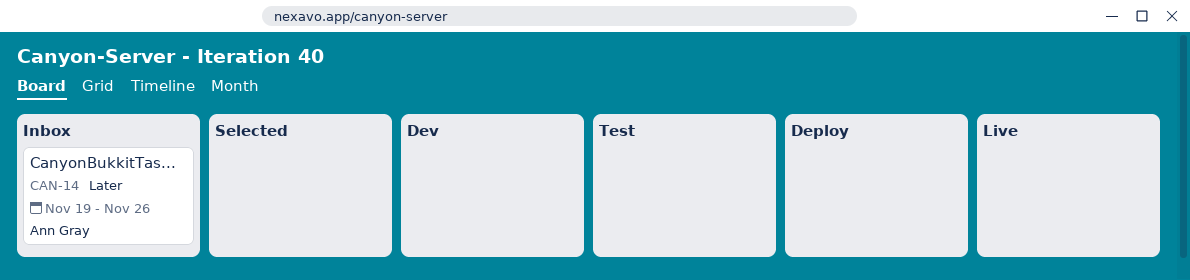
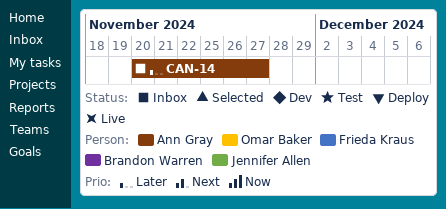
CAN-14, start: Nov 19 -> Nov 20
CAN-14, due: Nov 26 -> Nov 27

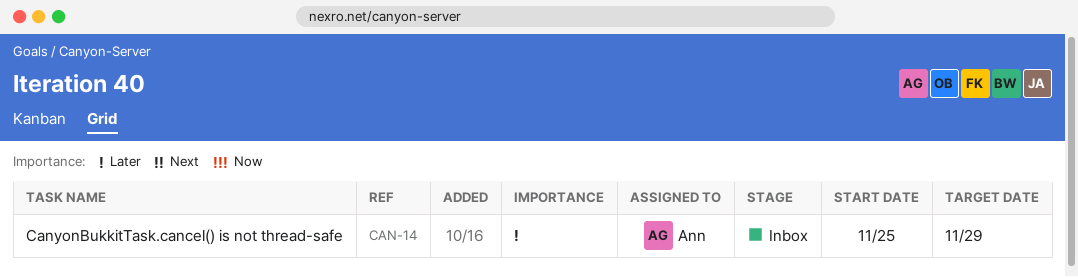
CAN-14, start: Nov 20 -> Nov 25
CAN-14, due: Nov 27 -> Nov 29

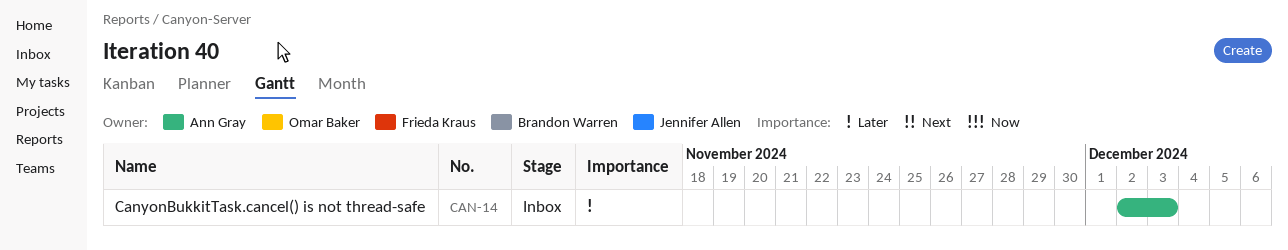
CAN-14, start: Nov 25 -> Dec 2
CAN-14, due: Nov 29 -> Dec 3

